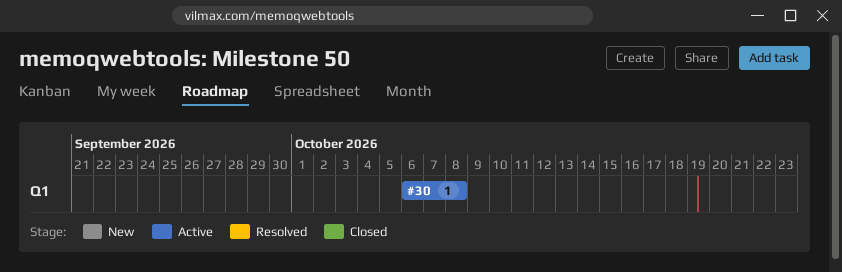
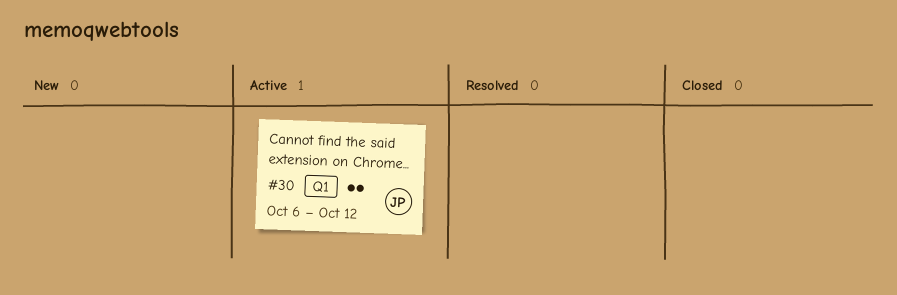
#30, estimate: 1 -> 2
#30, due: Oct 8 -> Oct 12

